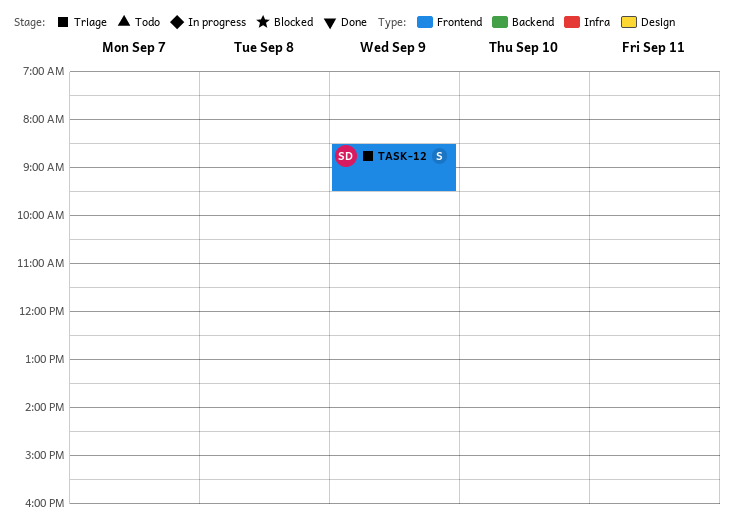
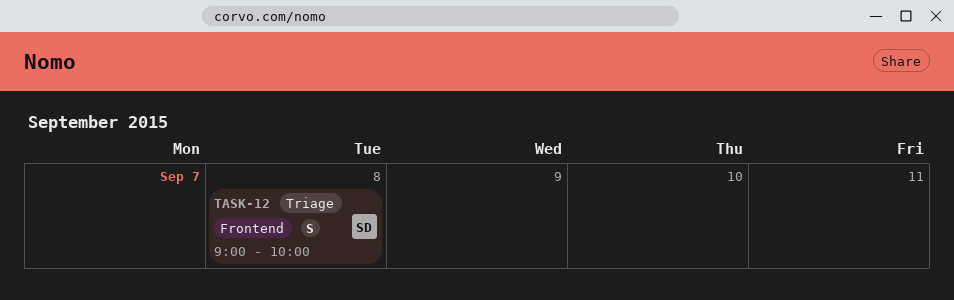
TASK-12, day: Sep 9 -> Sep 8
TASK-12, begins: 08:30 -> 09:00
TASK-12, ends: 09:30 -> 10:00

